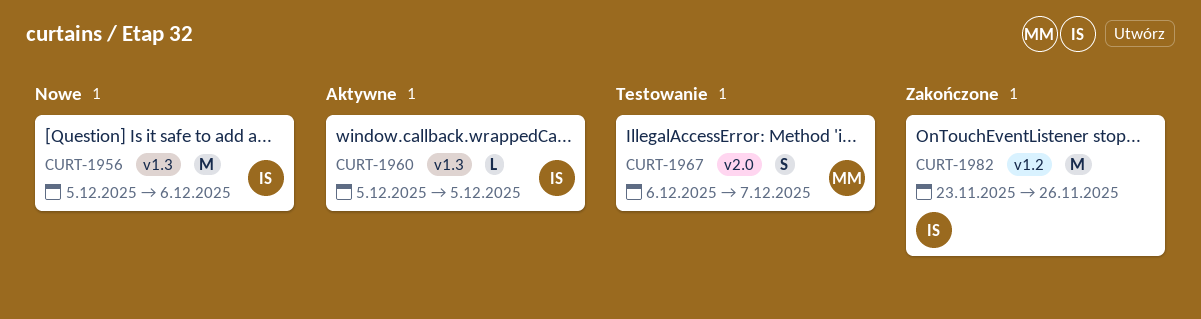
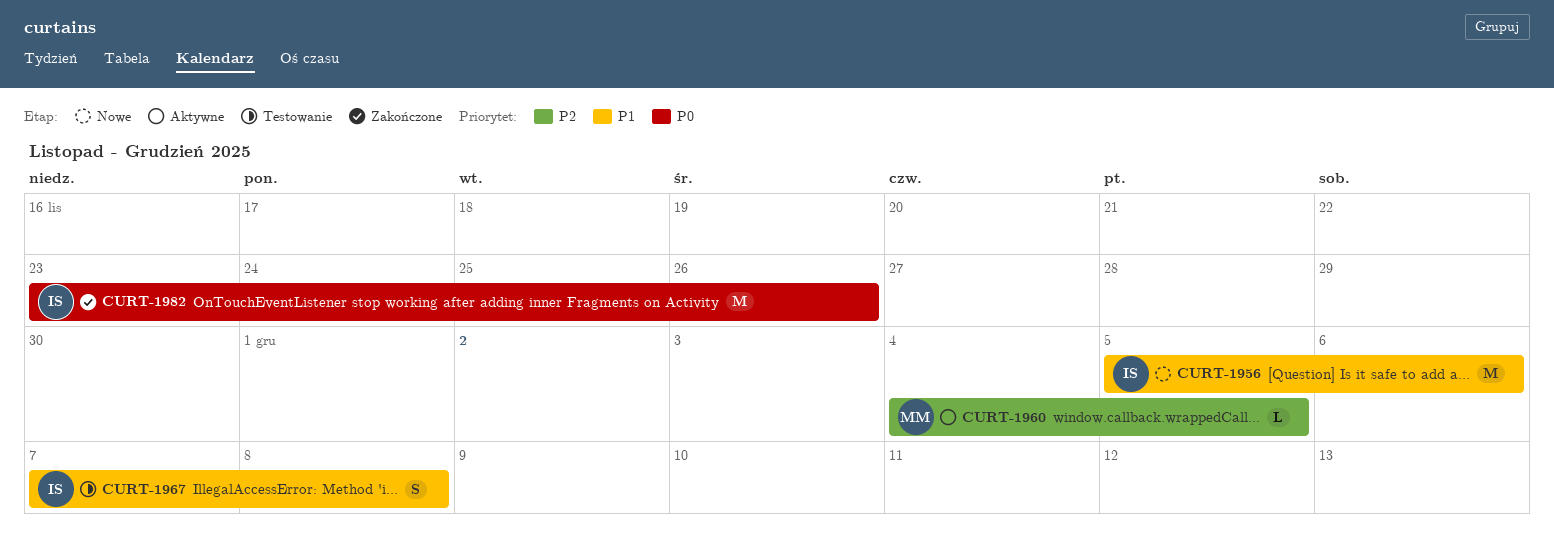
CURT-1960, owner: IS -> MM
CURT-1960, start: Dec 5 -> Dec 4
CURT-1967, owner: MM -> IS
CURT-1967, start: Dec 6 -> Dec 7
CURT-1967, due: Dec 7 -> Dec 8

